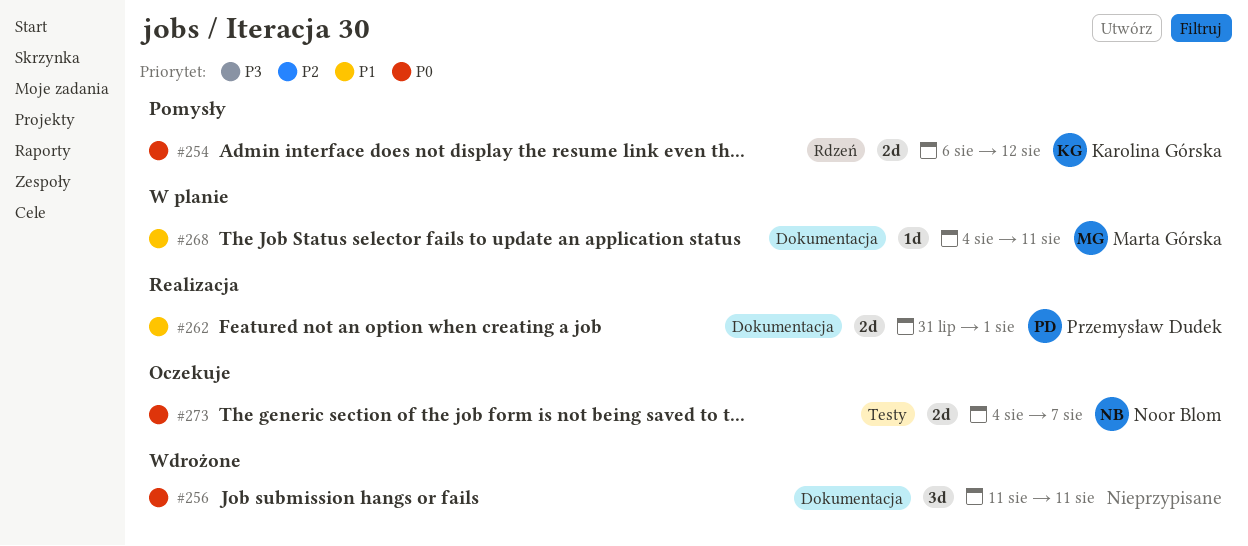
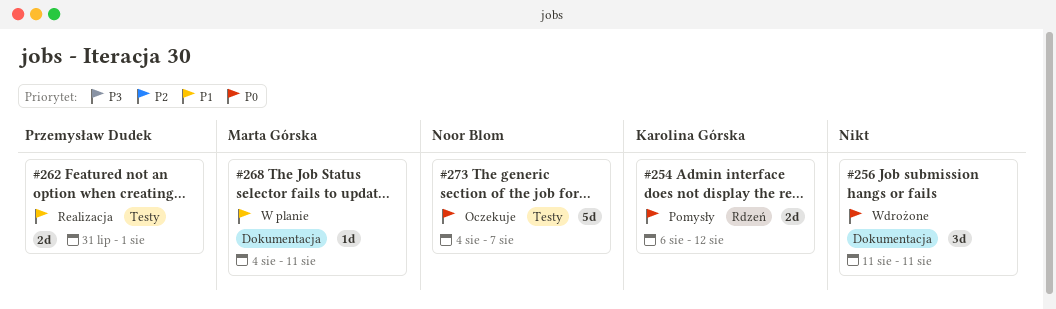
#262, label: Dokumentacja -> Testy
#273, estimate: 2d -> 5d

